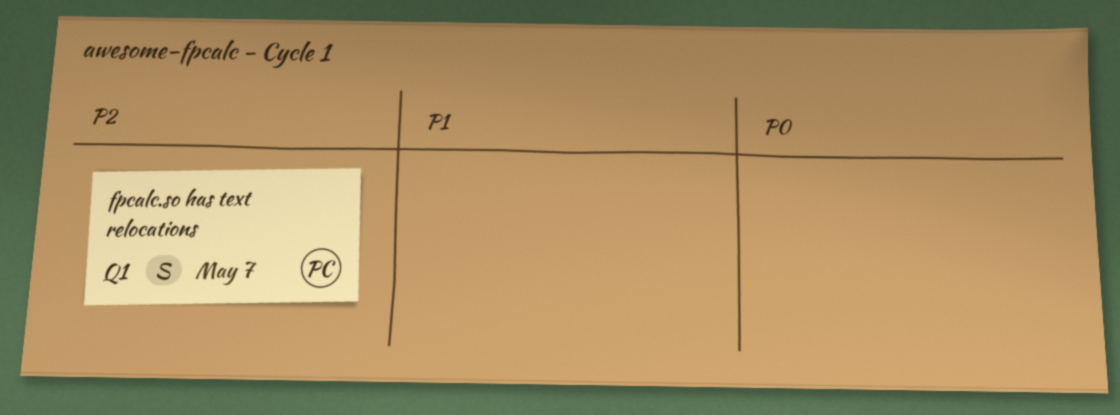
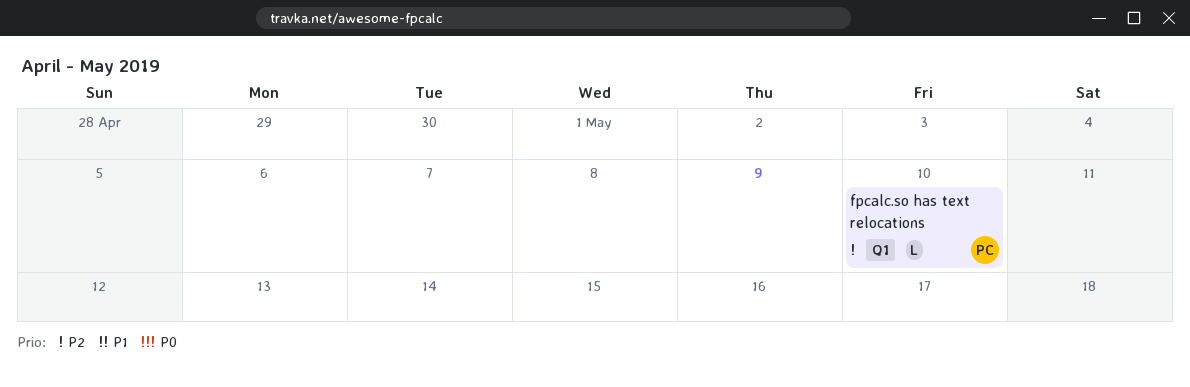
fpcalc.so has text relocations, estimate: S -> L
fpcalc.so has text relocations, due: May 7 -> May 10

